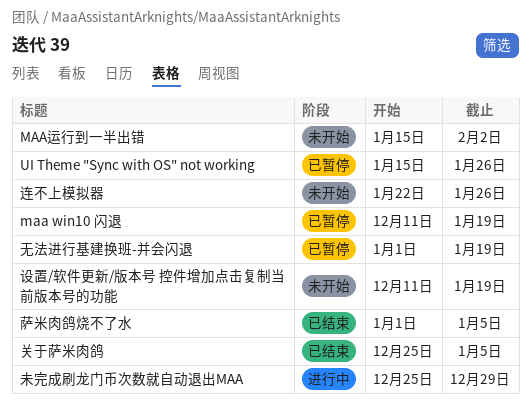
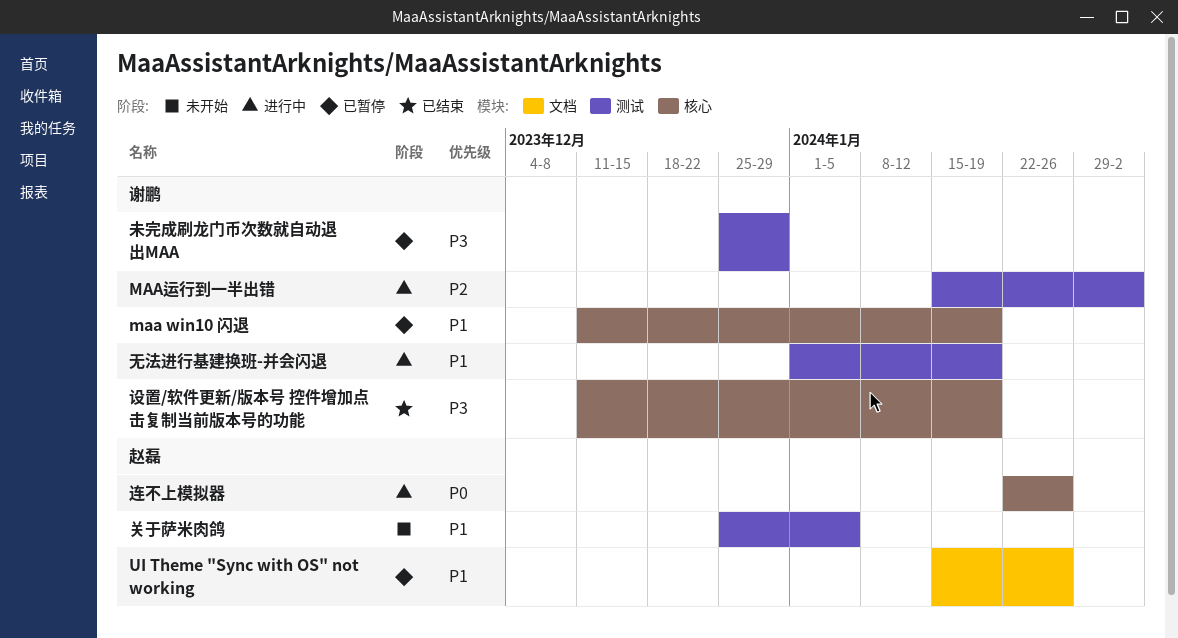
MAA运行到一半出错, status: 未开始 -> 进行中
关于萨米肉鸽, status: 已结束 -> 未开始
无法进行基建换班-并会闪退, status: 已暂停 -> 进行中
未完成刷龙门币次数就自动退出MAA, status: 进行中 -> 已暂停
萨米肉鸽烧不了水: present -> none
设置/软件更新/版本号 控件增加点击复制当前版本号的功能, status: 未开始 -> 已结束
连不上模拟器, status: 未开始 -> 进行中

